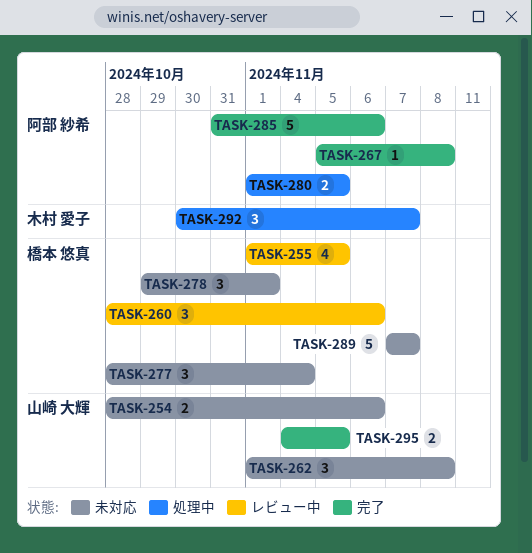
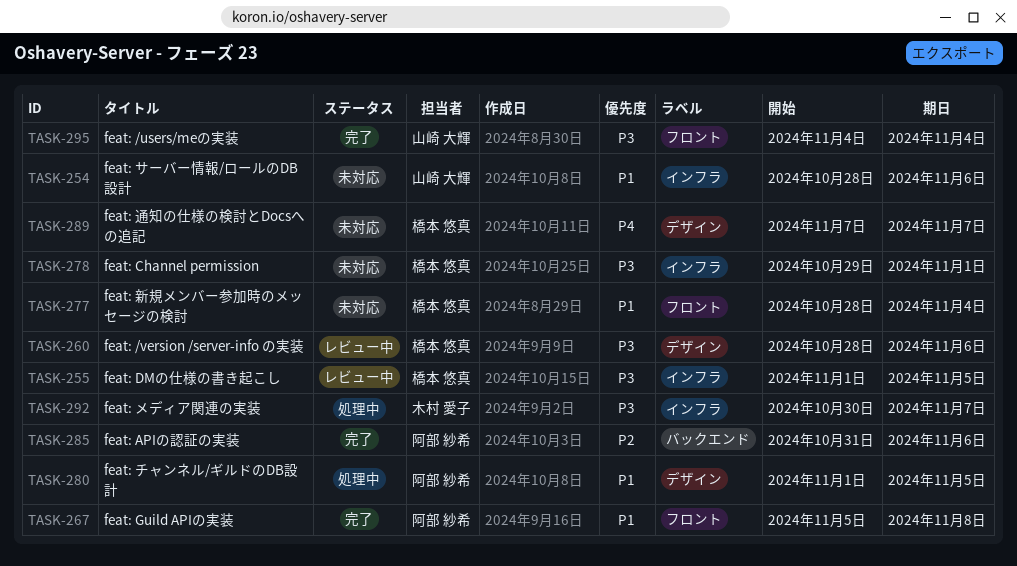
TASK-262: present -> none
TASK-295, due: Nov 5 -> Nov 4

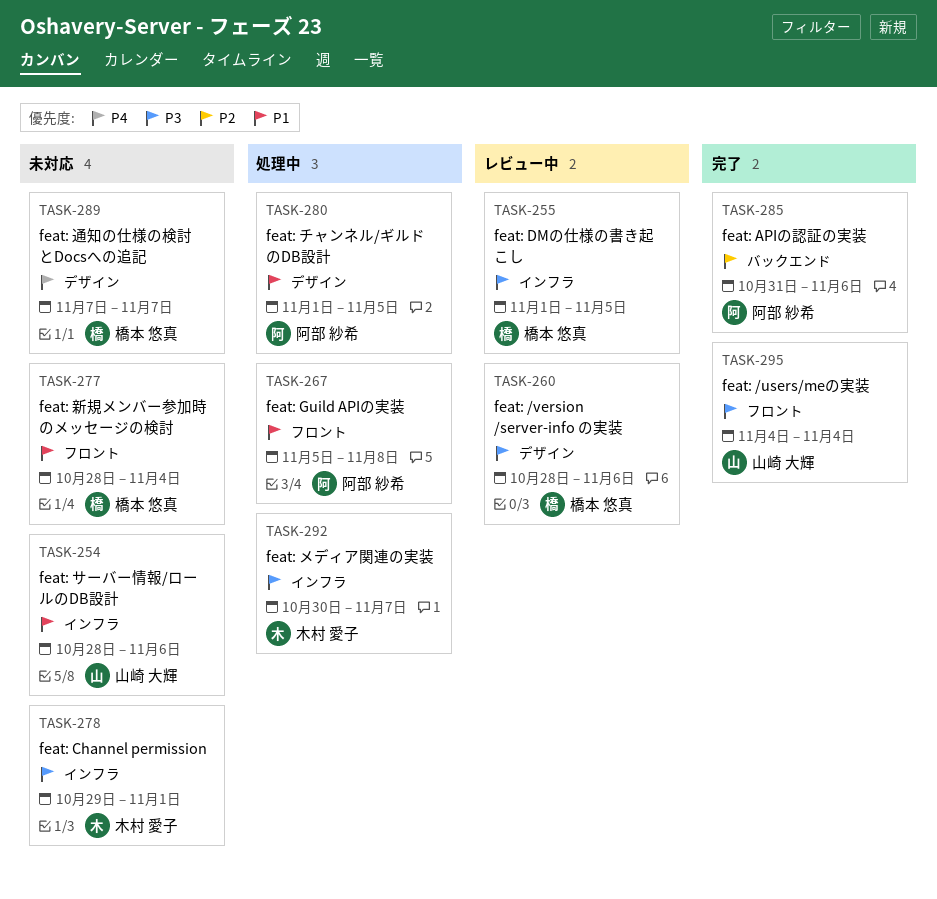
TASK-267, status: 完了 -> 処理中
TASK-278, owner: 橋本 悠真 -> 木村 愛子

